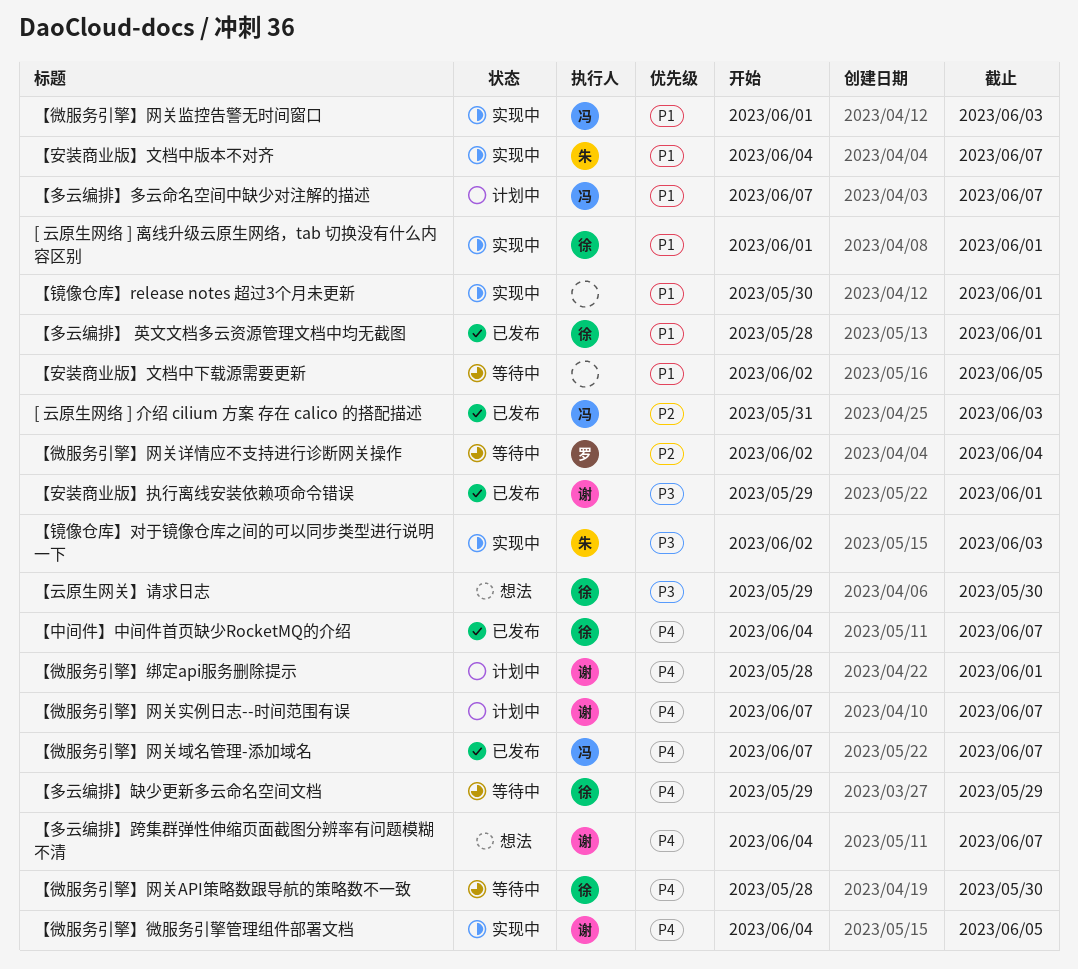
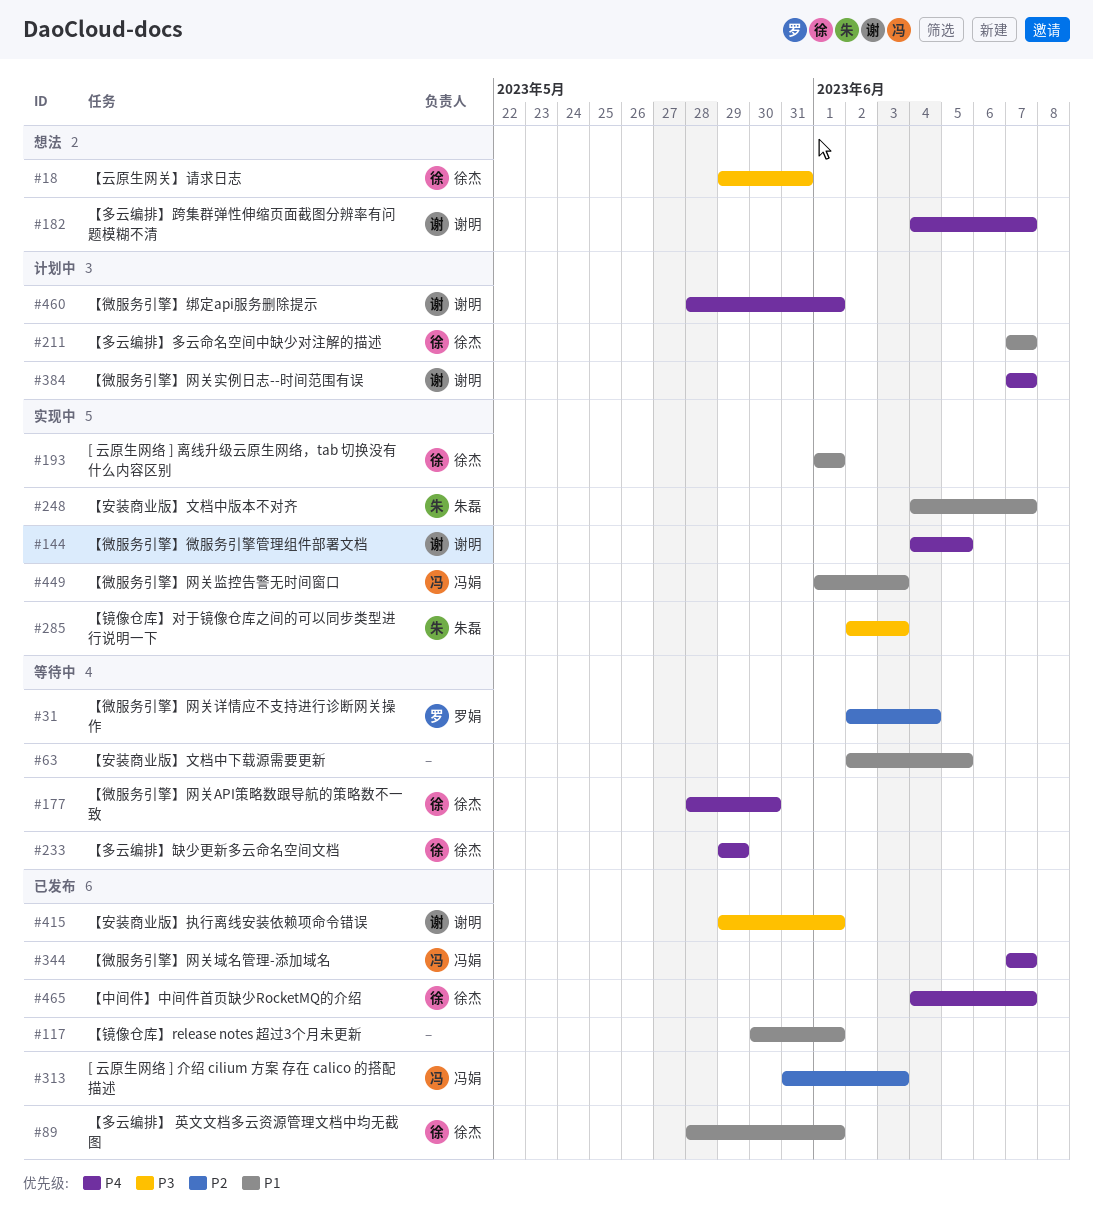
【云原生网关】请求日志, due: May 30 -> May 31
【多云编排】多云命名空间中缺少对注解的描述, owner: 冯娟 -> 徐杰
【镜像仓库】release notes 超过3个月未更新, status: 实现中 -> 已发布

